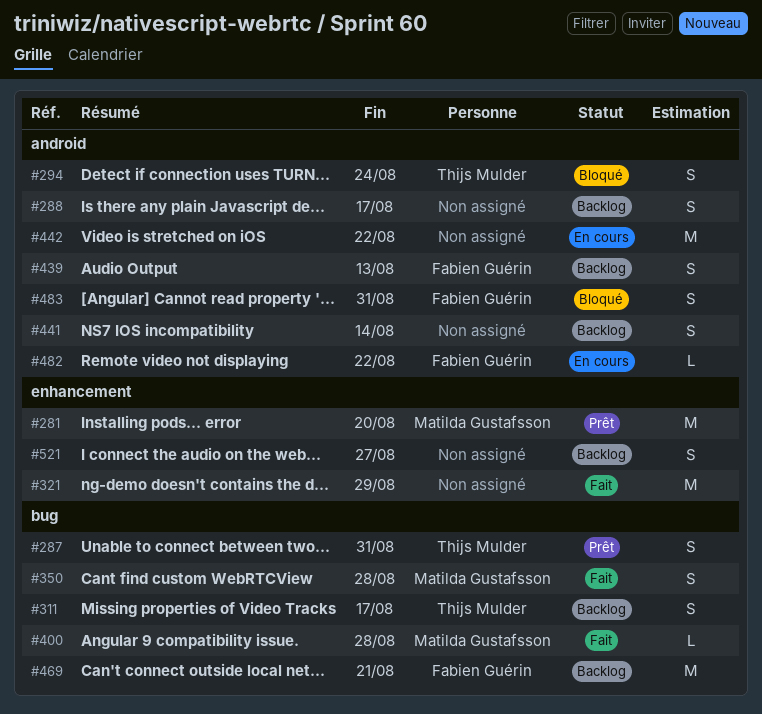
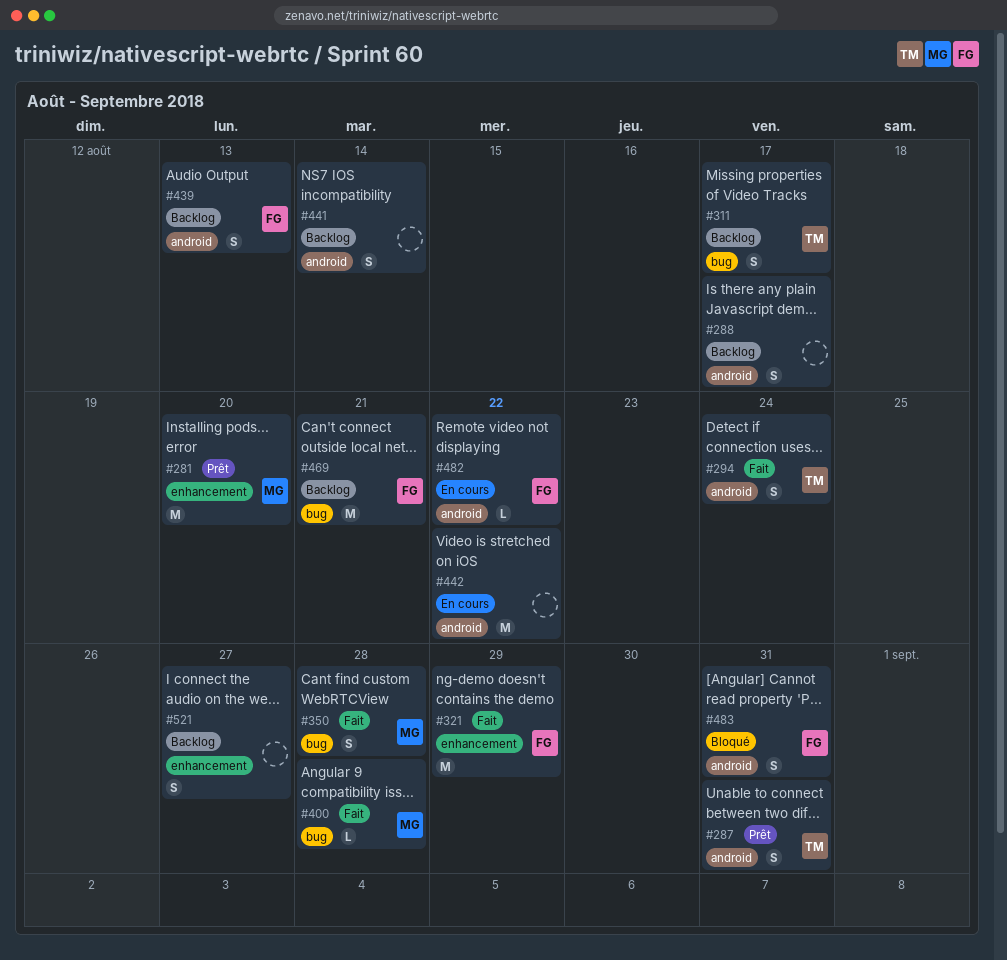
#287, label: bug -> android
#294, status: Bloqué -> Fait
#321, owner: none -> Fabien Guérin

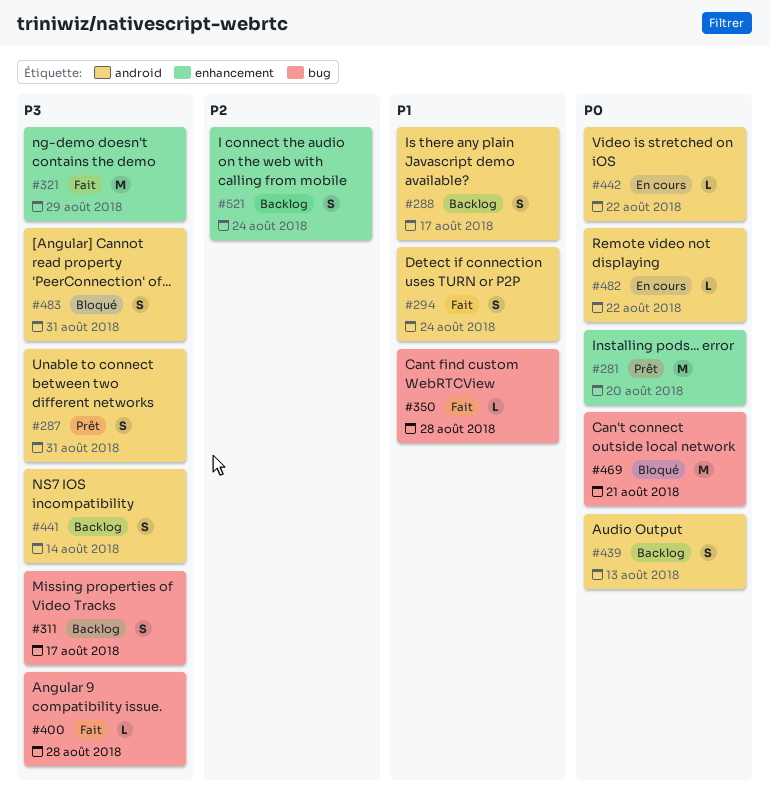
#350, estimate: S -> L
#442, estimate: M -> L
#469, status: Backlog -> Bloqué
#521, due: Aug 27 -> Aug 24

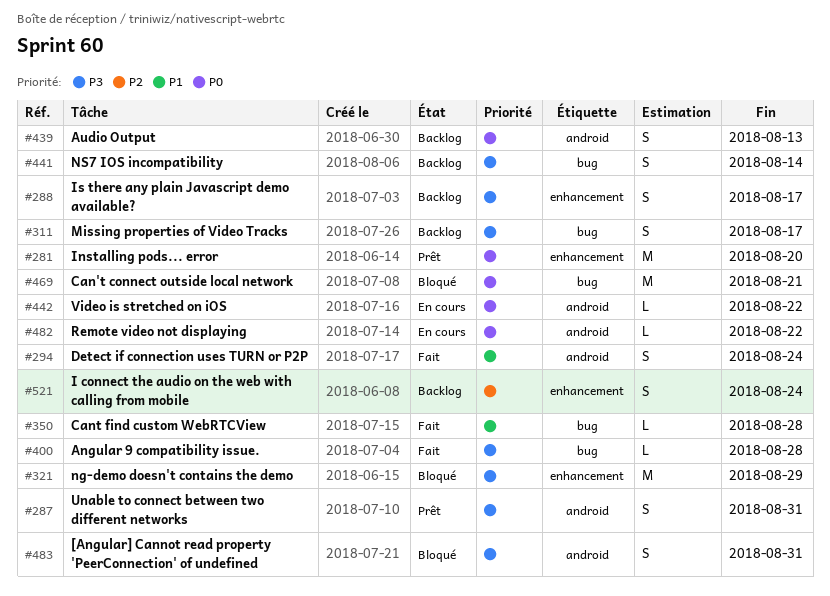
#288, priority: P1 -> P3
#288, label: android -> enhancement
#321, status: Fait -> Bloqué
#441, label: android -> bug

